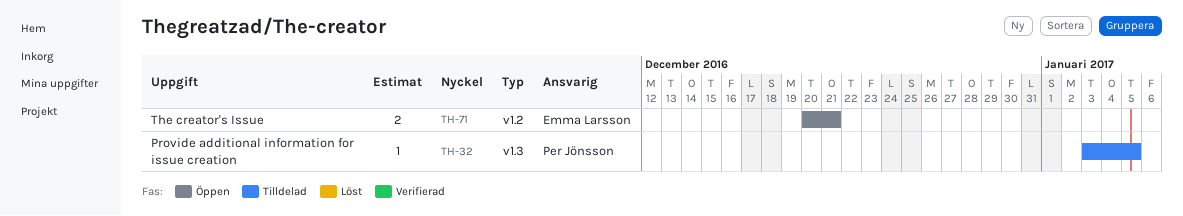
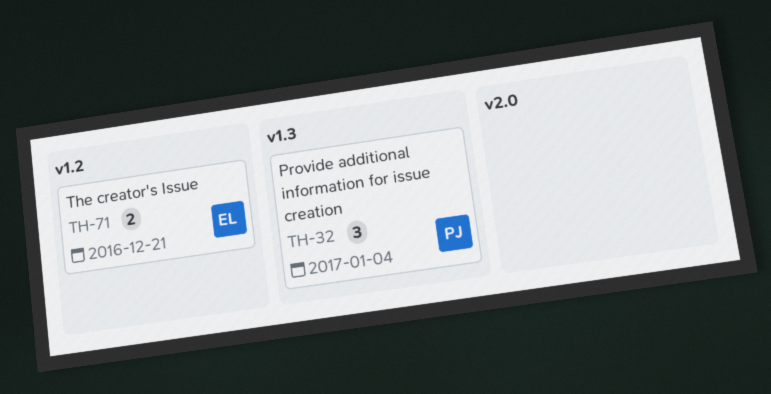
TH-32, estimate: 1 -> 3
TH-32, due: Jan 5 -> Jan 4

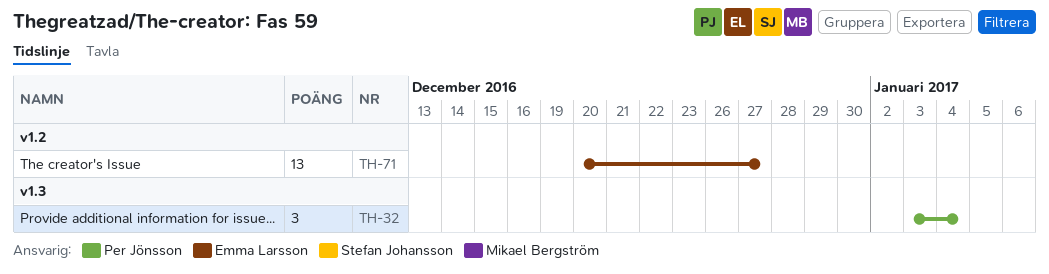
TH-71, estimate: 2 -> 13
TH-71, due: Dec 21 -> Dec 27

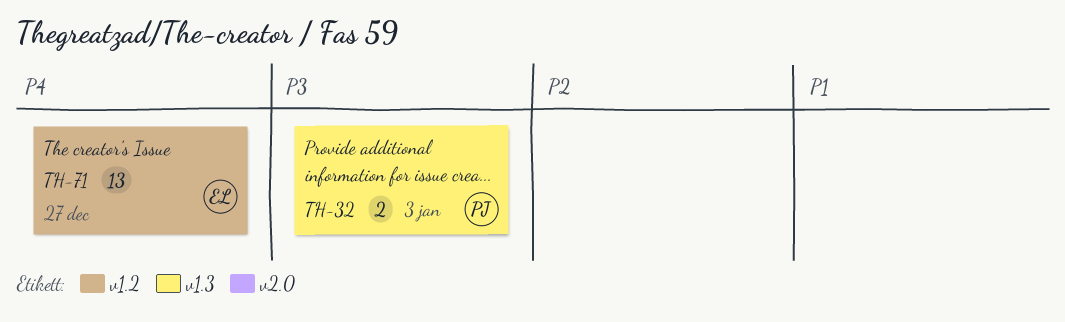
TH-32, estimate: 3 -> 2
TH-32, due: Jan 4 -> Jan 3

